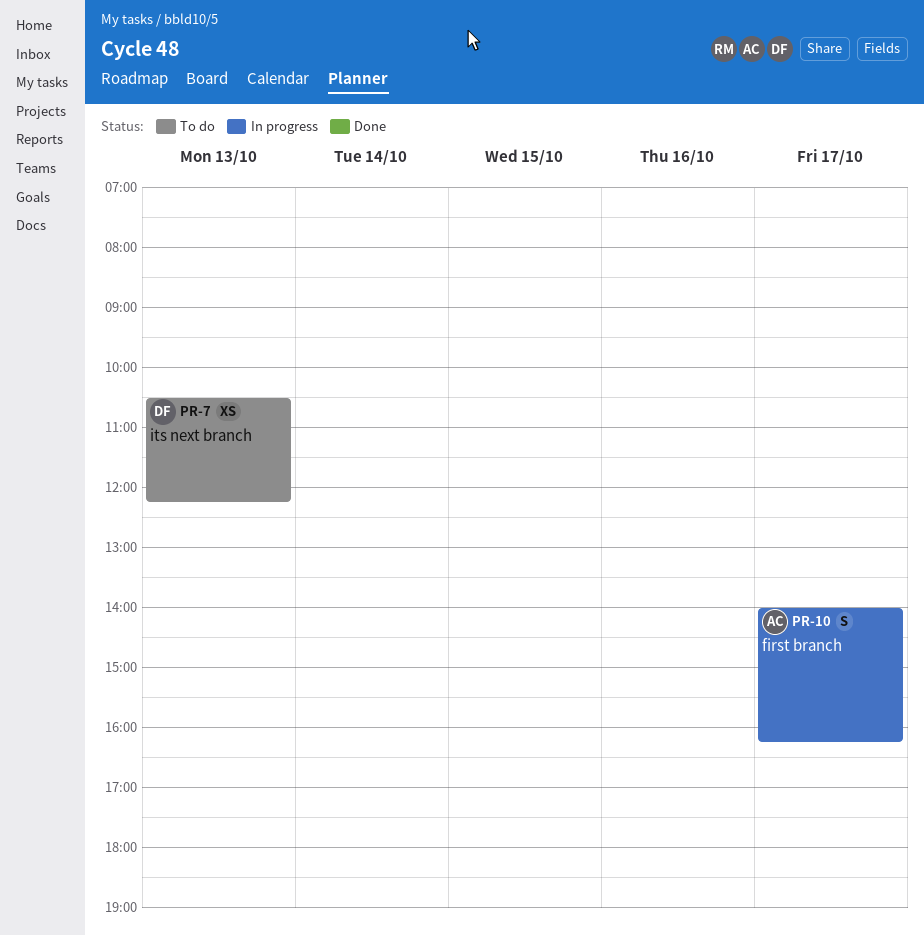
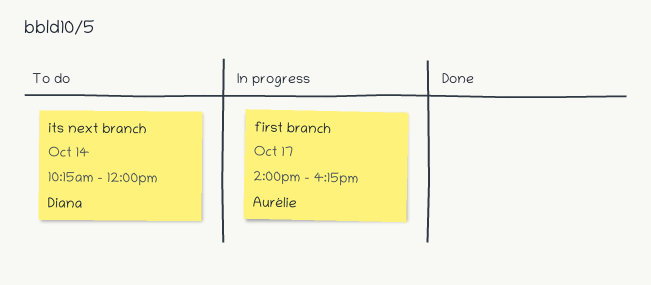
its next branch, day: Oct 13 -> Oct 14
its next branch, begins: 10:30 -> 10:15
its next branch, ends: 12:15 -> 12:00

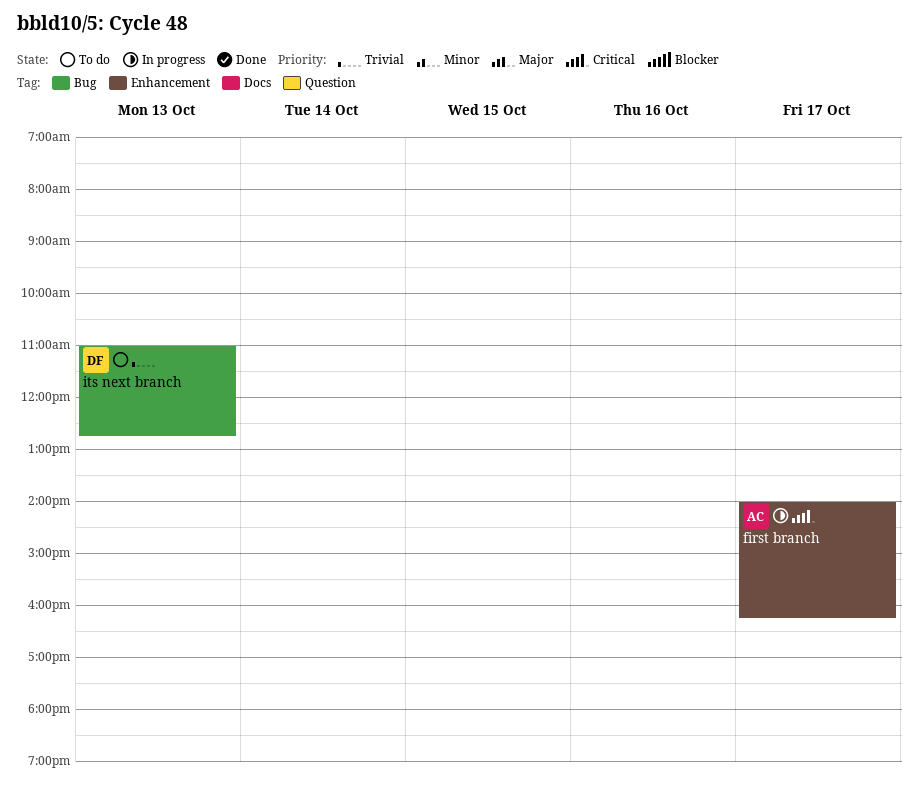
its next branch, day: Oct 14 -> Oct 13
its next branch, begins: 10:15 -> 11:00
its next branch, ends: 12:00 -> 12:45

